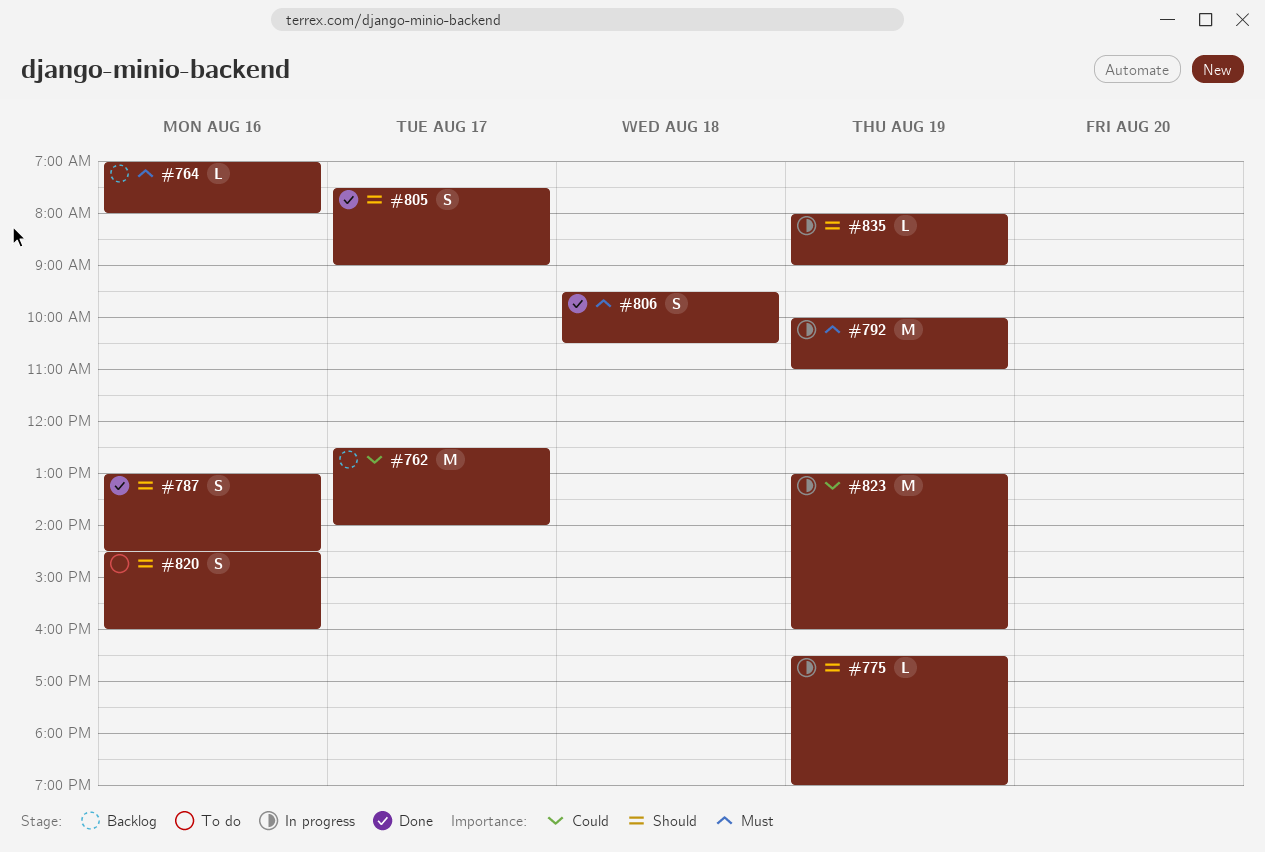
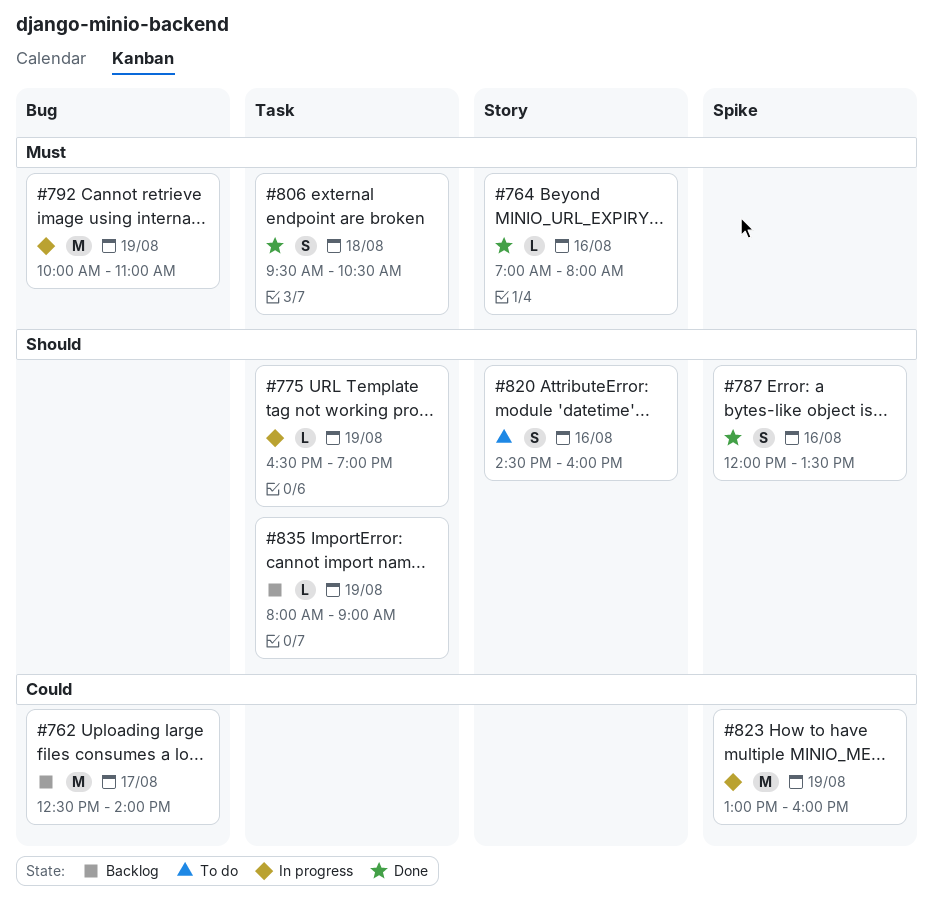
#764, status: Backlog -> Done
#787, begins: 13:00 -> 12:00
#787, ends: 14:30 -> 13:30
#805: present -> none
#835, status: In progress -> Backlog

